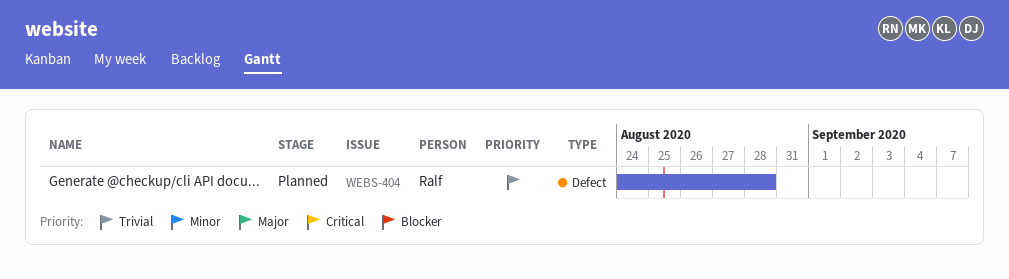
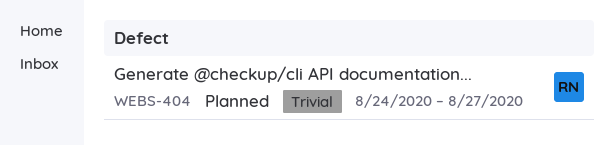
WEBS-404, due: Aug 28 -> Aug 27

